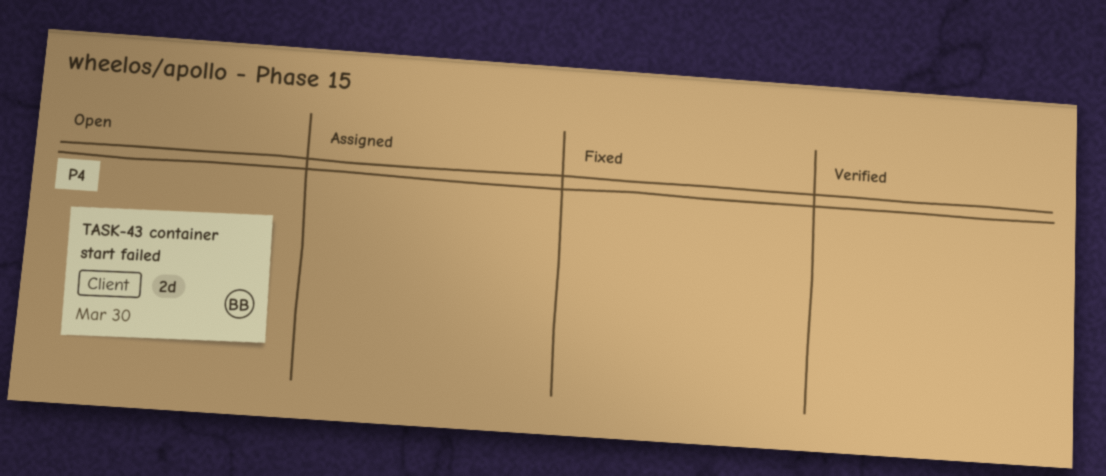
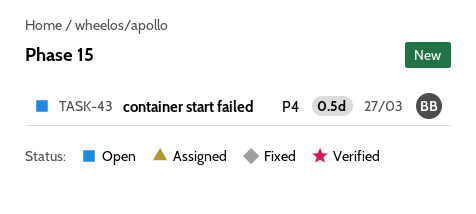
TASK-43, estimate: 2d -> 0.5d
TASK-43, due: Mar 30 -> Mar 27

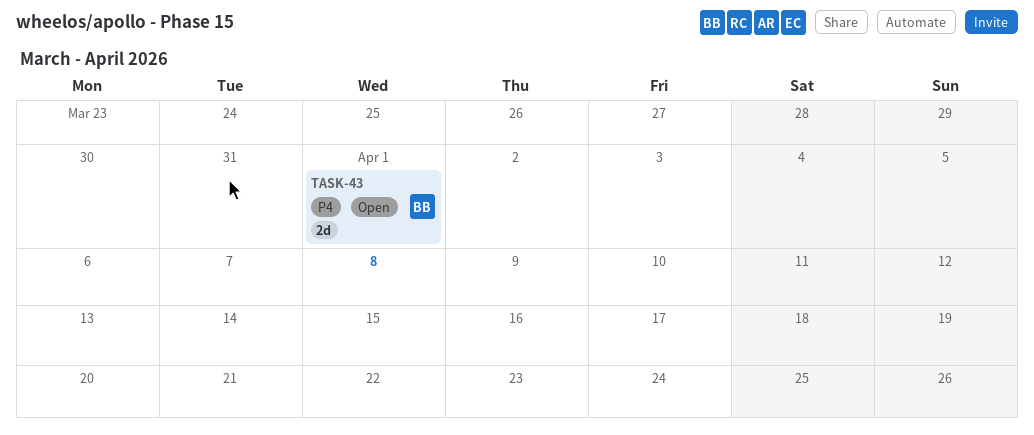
TASK-43, estimate: 0.5d -> 2d
TASK-43, due: Mar 27 -> Apr 1

